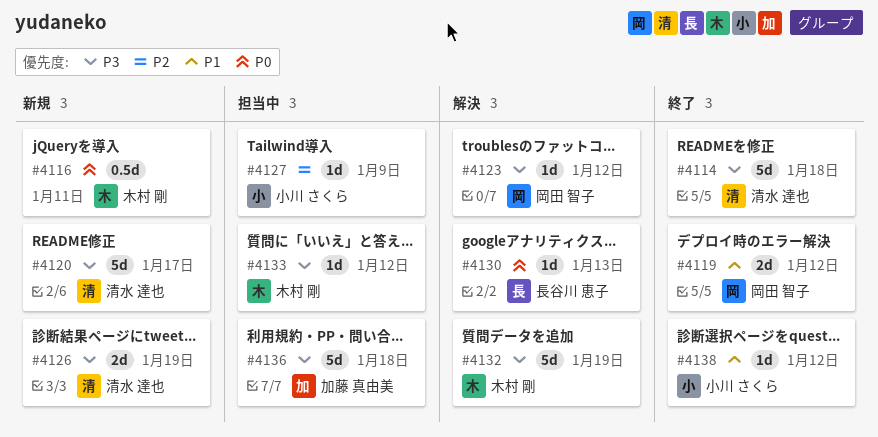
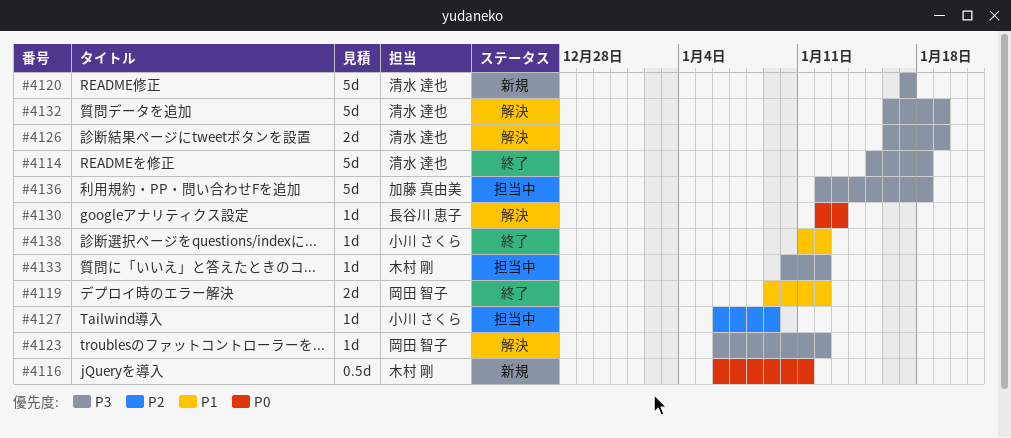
#4126, status: 新規 -> 解決
#4132, owner: 木村 剛 -> 清水 達也

